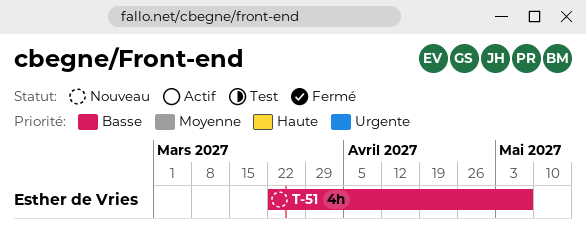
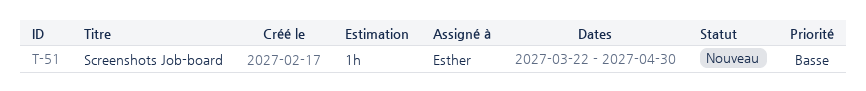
T-51, estimate: 4h -> 1h
T-51, due: May 7 -> Apr 30

